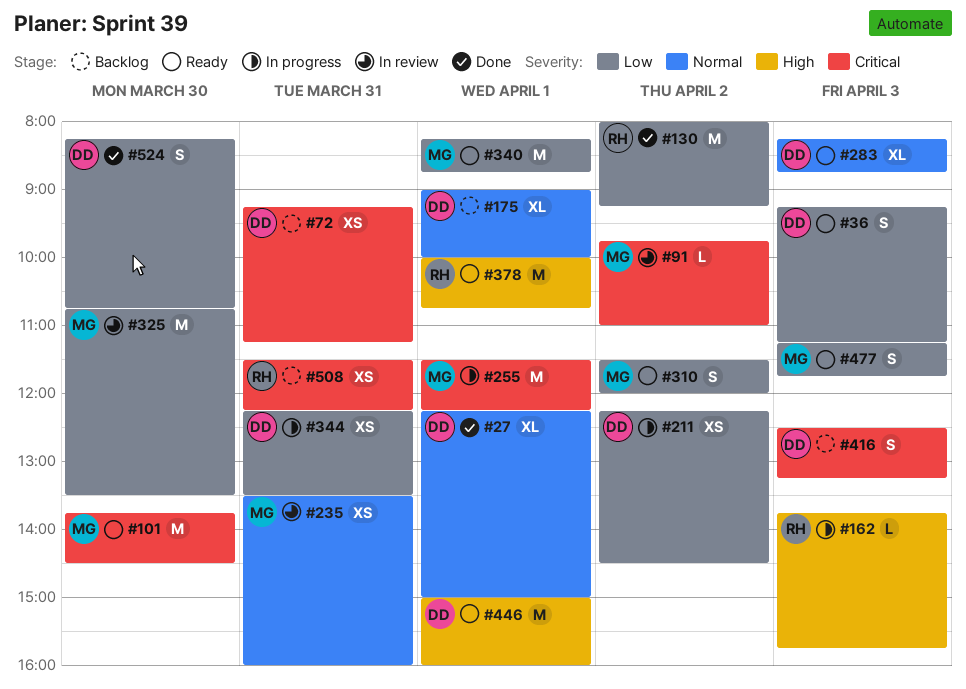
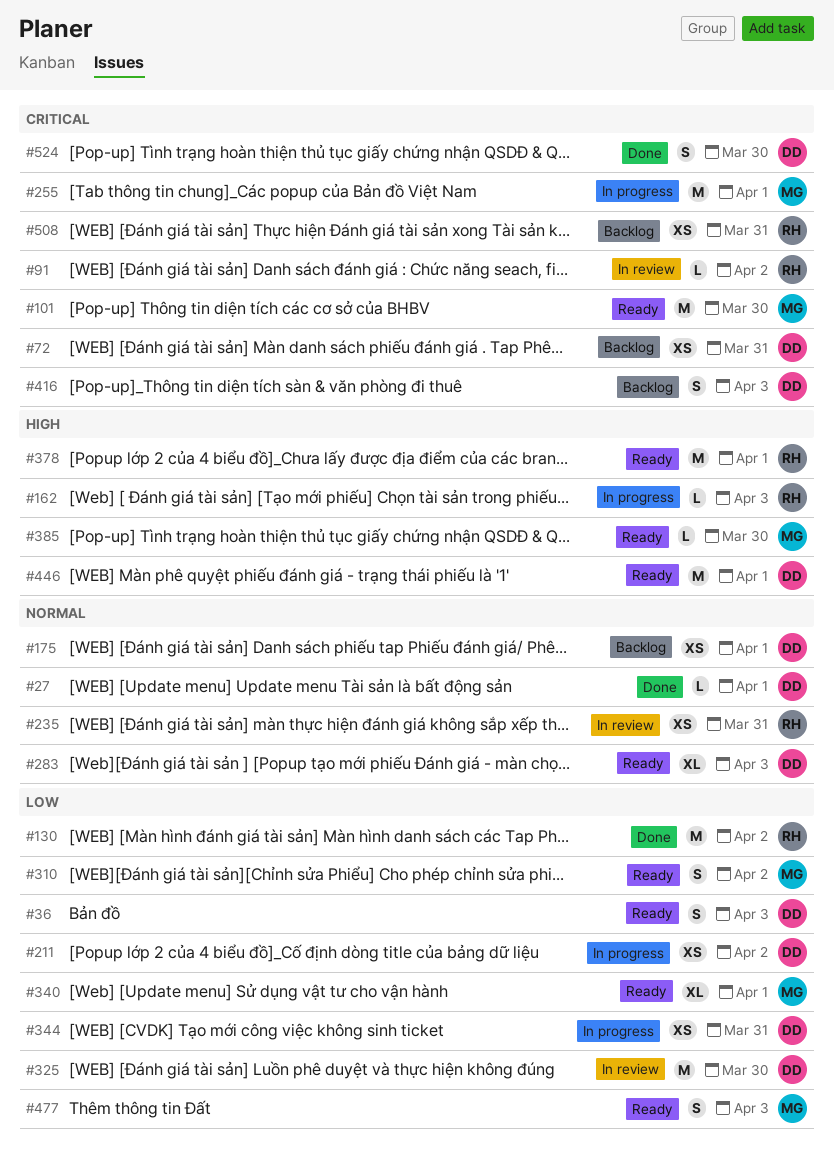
#27, estimate: XL -> L
#91, owner: MG -> RH
#175, estimate: XL -> XS
#235, owner: MG -> RH
#325, owner: MG -> DD
#340, estimate: M -> XL
#385: none -> present
#524, priority: Low -> Critical

